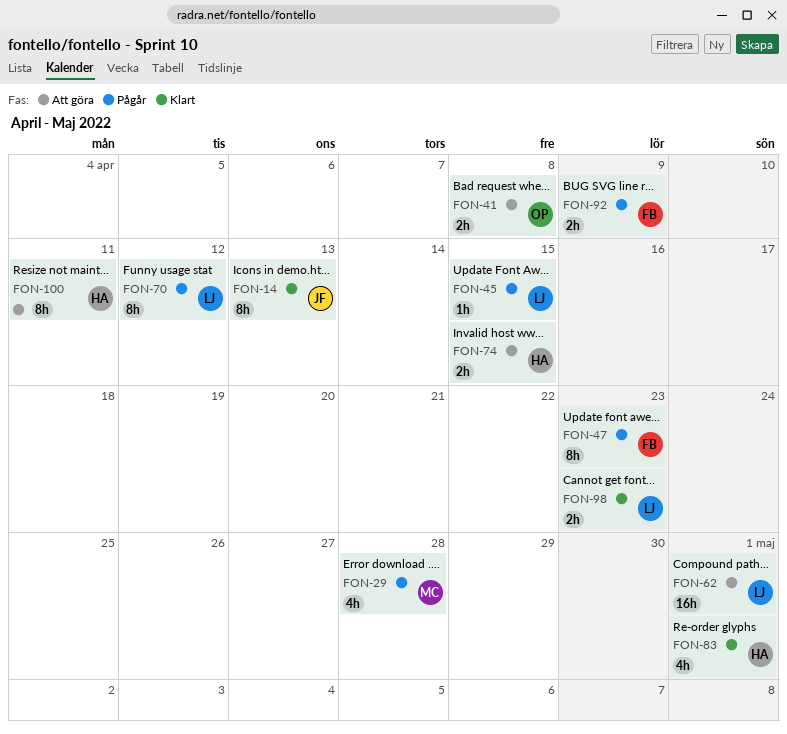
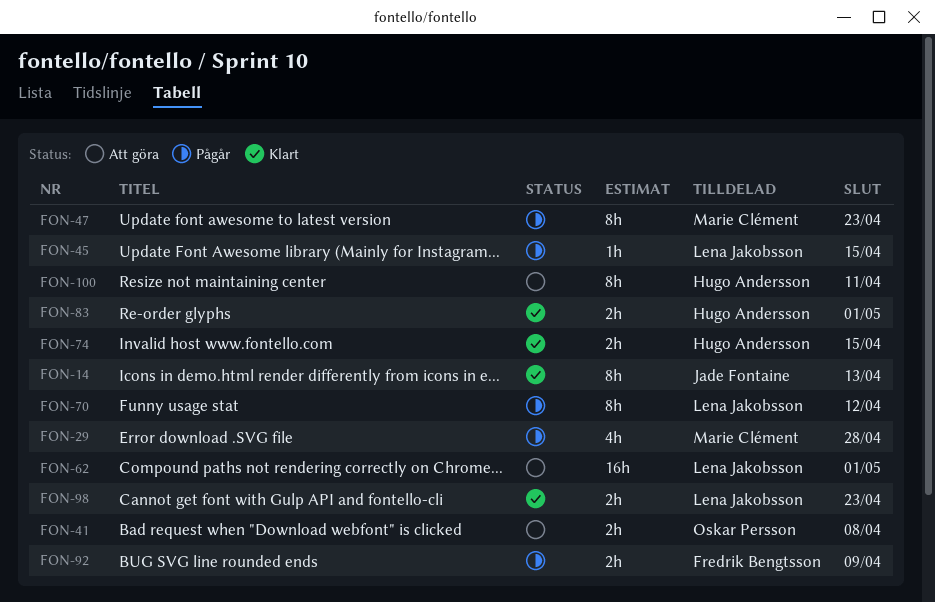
FON-47, owner: Fredrik Bengtsson -> Marie Clément
FON-74, status: Att göra -> Klart
FON-83, estimate: 4h -> 2h

